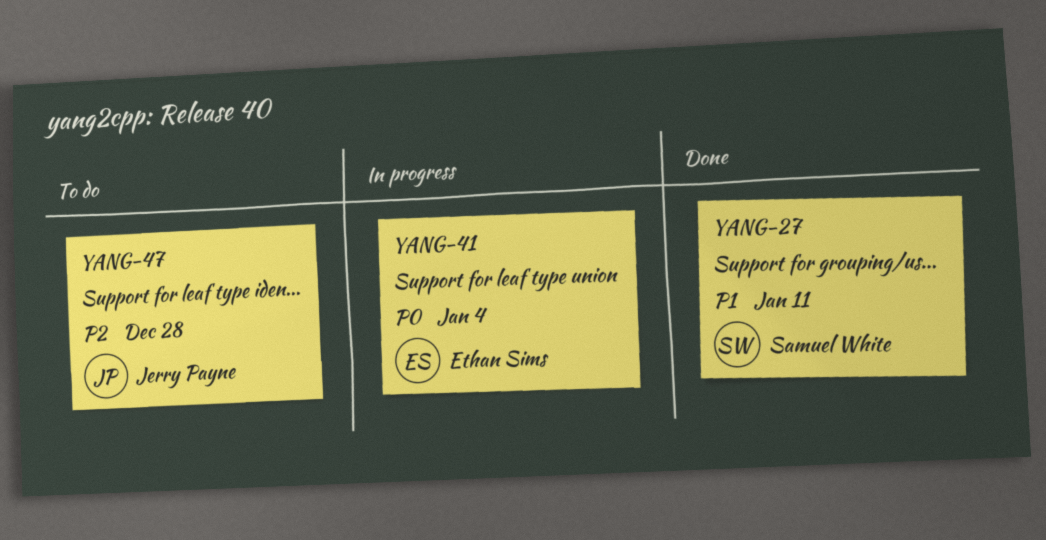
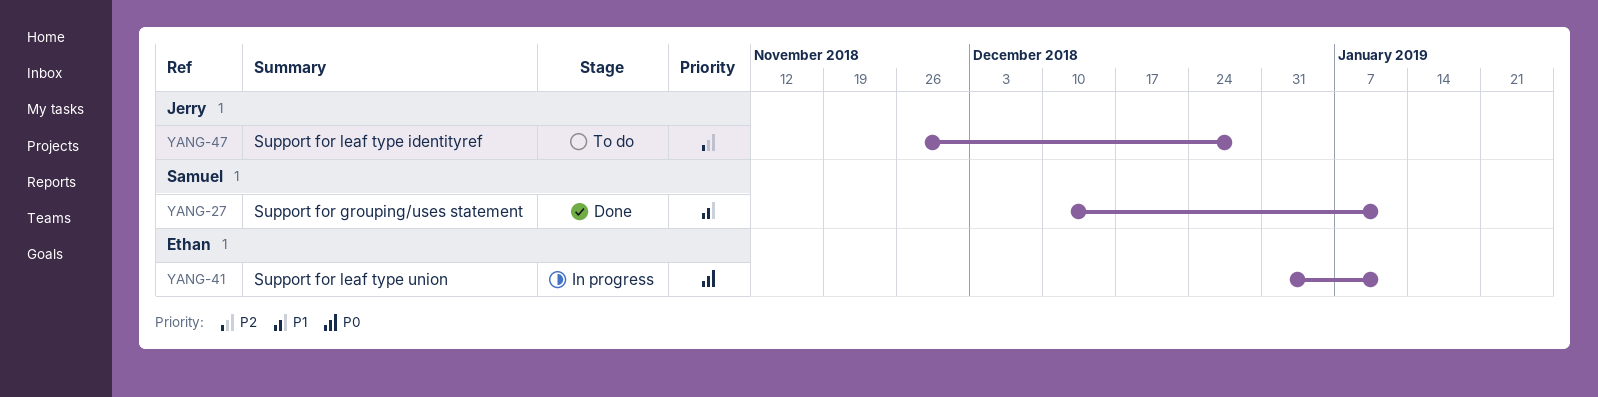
YANG-41, due: Jan 4 -> Jan 11

